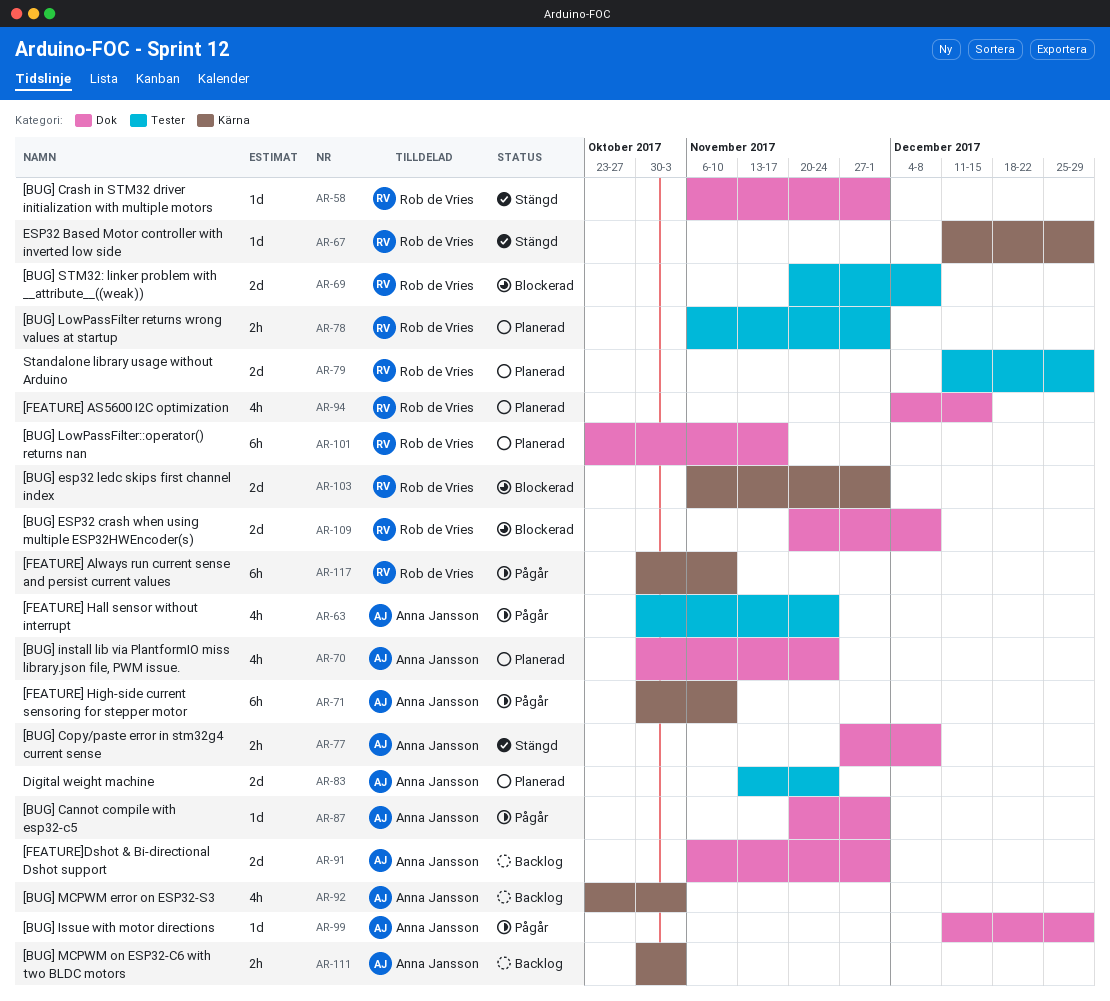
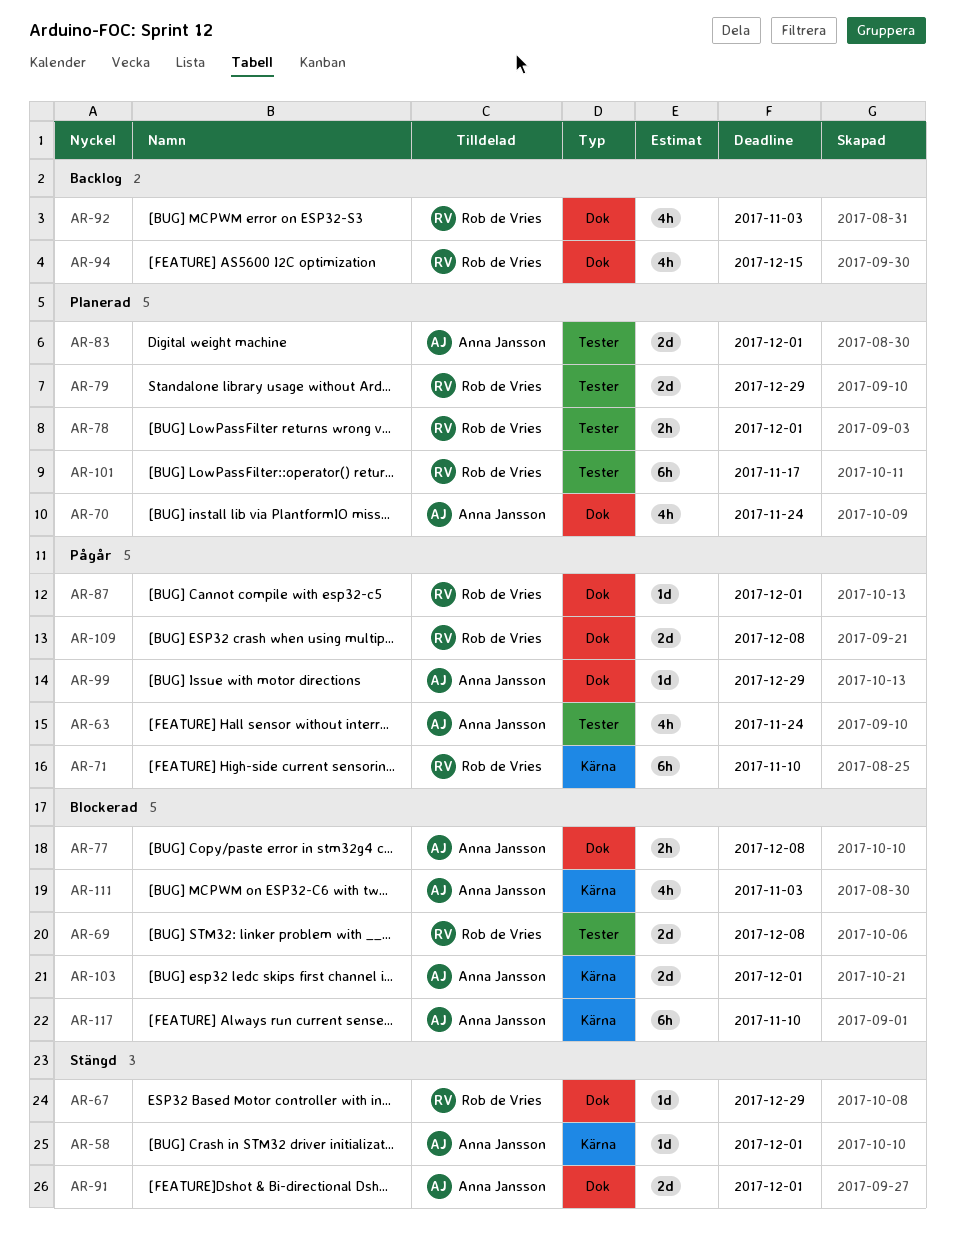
AR-58, owner: Rob de Vries -> Anna Jansson
AR-58, label: Dok -> Kärna
AR-67, label: Kärna -> Dok
AR-71, owner: Anna Jansson -> Rob de Vries
AR-77, status: Stängd -> Blockerad
AR-83, due: Nov 24 -> Dec 1
AR-87, owner: Anna Jansson -> Rob de Vries
AR-91, status: Backlog -> Stängd
AR-92, owner: Anna Jansson -> Rob de Vries
AR-92, label: Kärna -> Dok
AR-94, status: Planerad -> Backlog
AR-101, label: Dok -> Tester
AR-103, owner: Rob de Vries -> Anna Jansson
AR-109, status: Blockerad -> Pågår
AR-111, status: Backlog -> Blockerad
AR-111, estimate: 2h -> 4h
AR-117, status: Pågår -> Blockerad
AR-117, owner: Rob de Vries -> Anna Jansson

